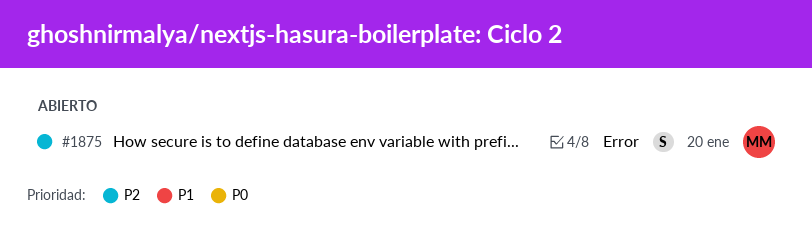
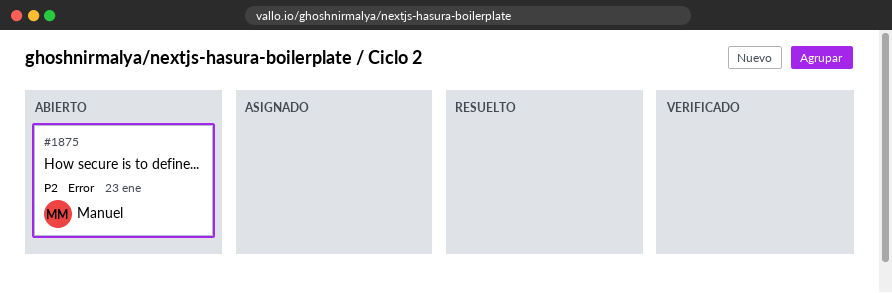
#1875, due: Jan 20 -> Jan 23

